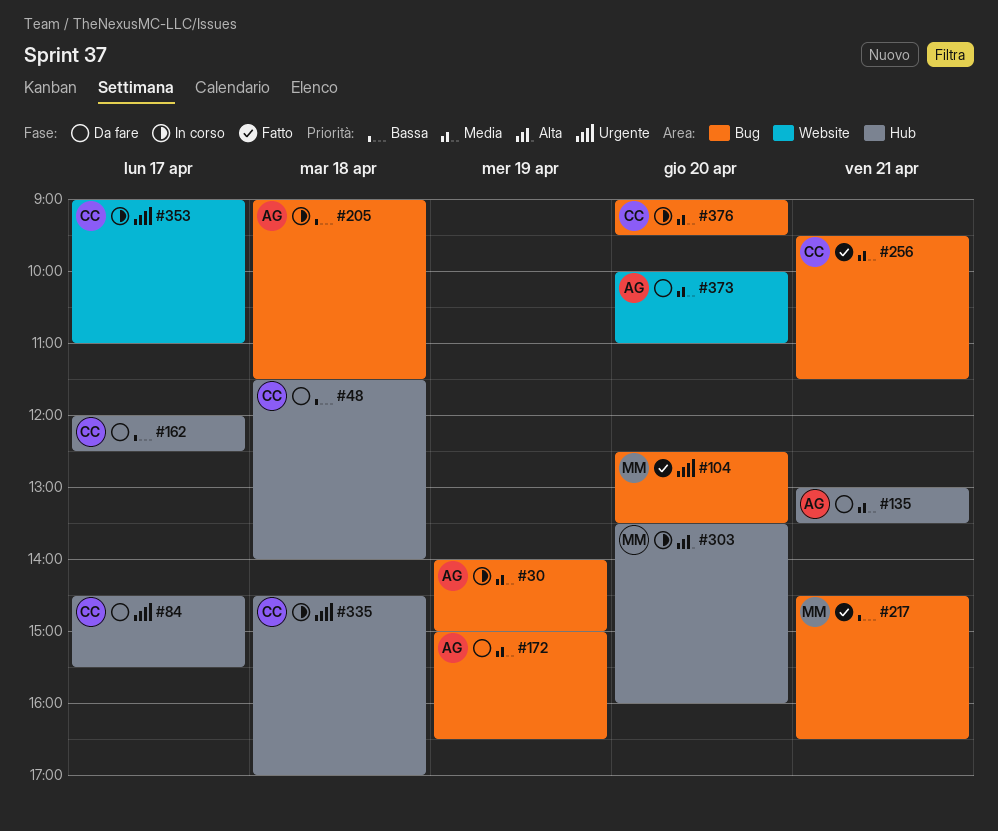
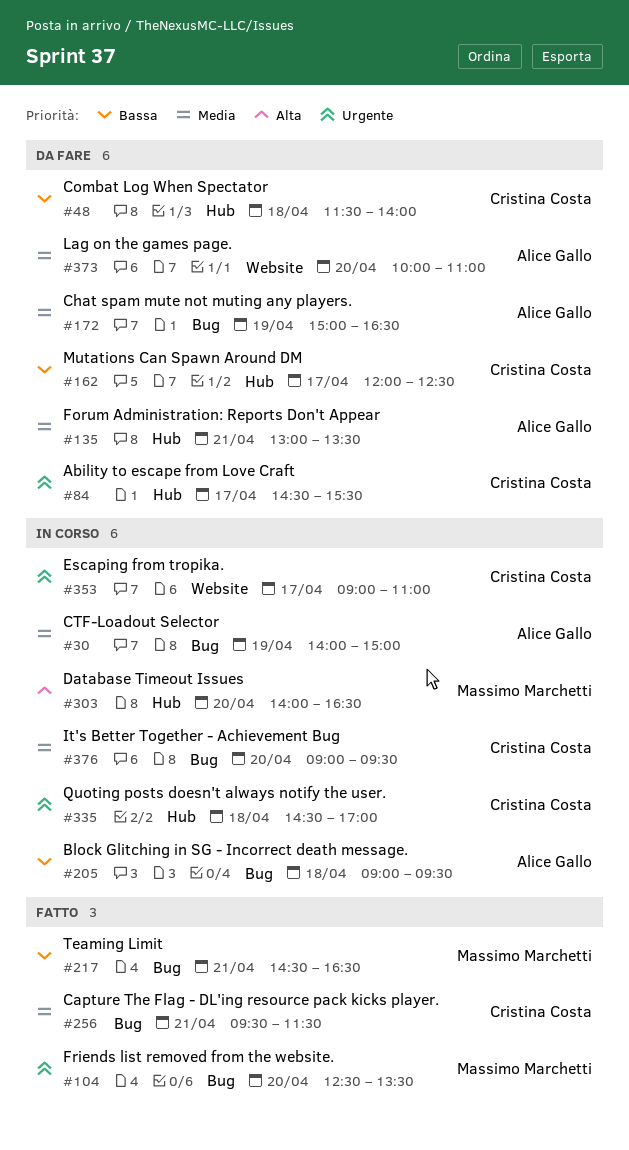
#205, ends: 11:30 -> 09:30
#303, begins: 13:30 -> 14:00
#303, ends: 16:00 -> 16:30

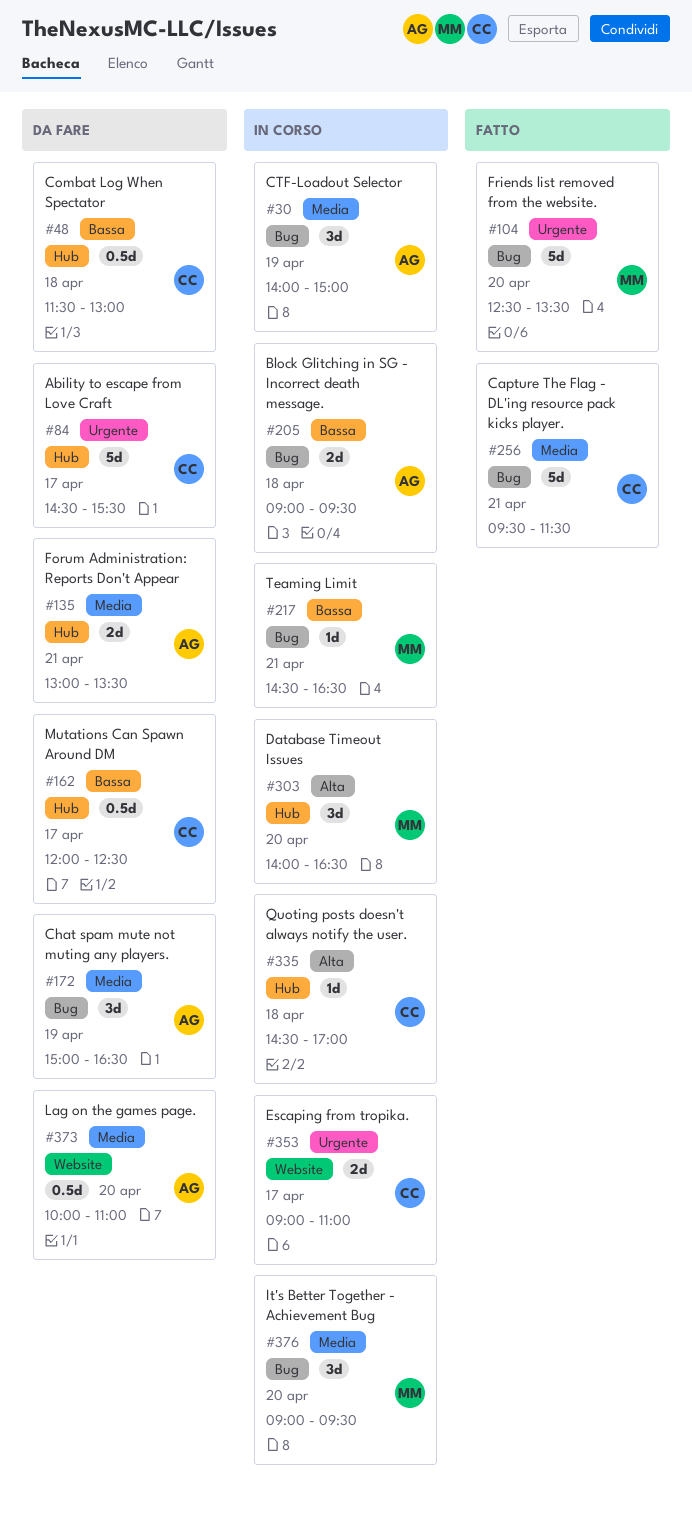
#48, ends: 14:00 -> 13:00
#217, status: Fatto -> In corso
#335, priority: Urgente -> Alta
#376, owner: Cristina Costa -> Massimo Marchetti

